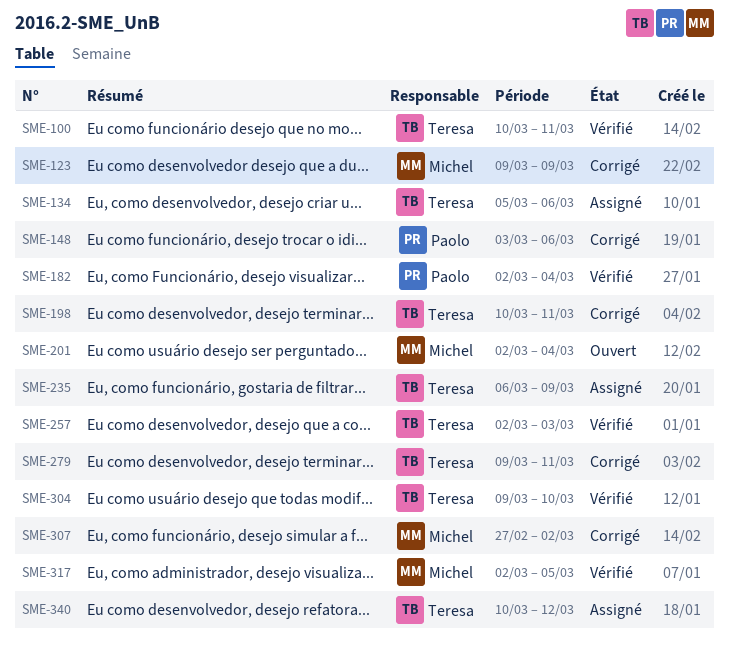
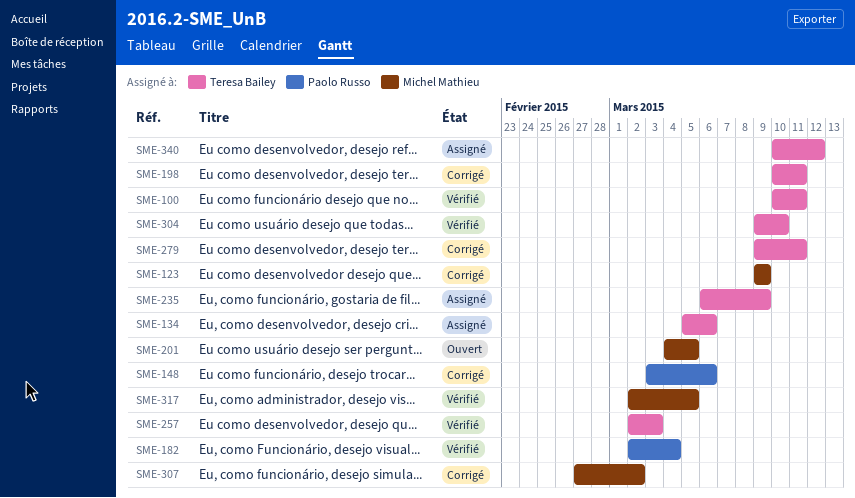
SME-201, start: Mar 2 -> Mar 4
SME-201, due: Mar 4 -> Mar 5

